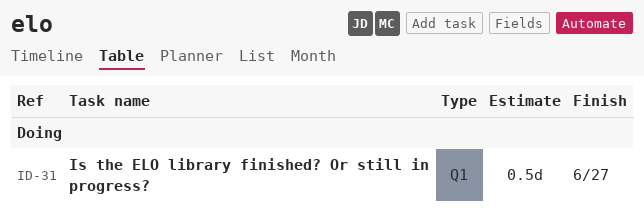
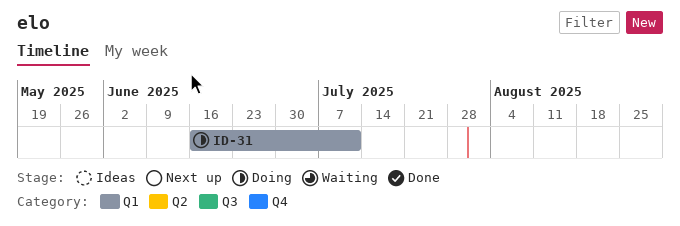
ID-31, due: Jun 27 -> Jul 11

